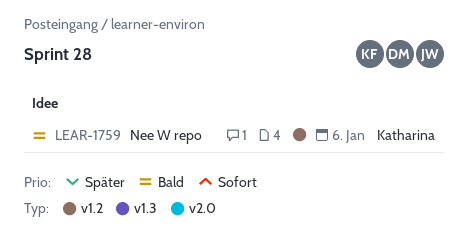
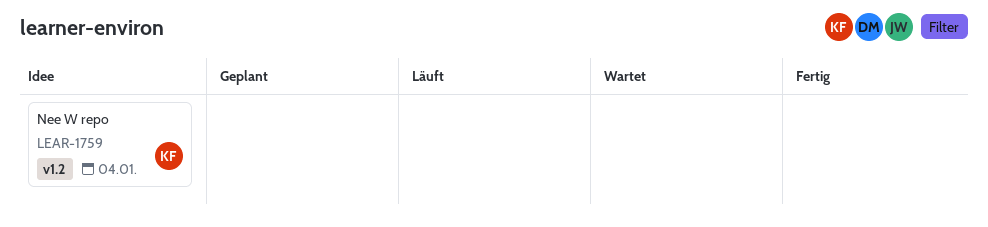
LEAR-1759, due: Jan 6 -> Jan 4

